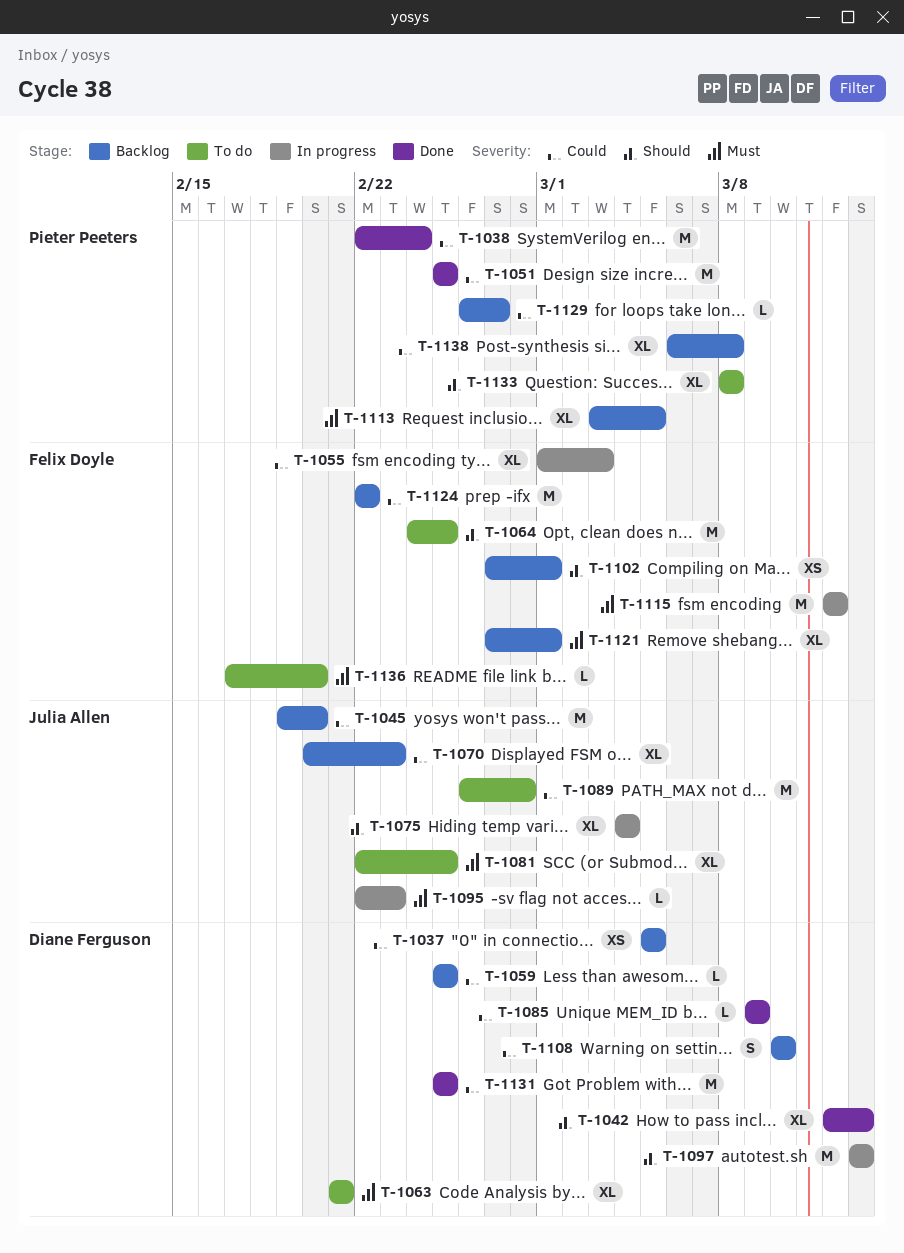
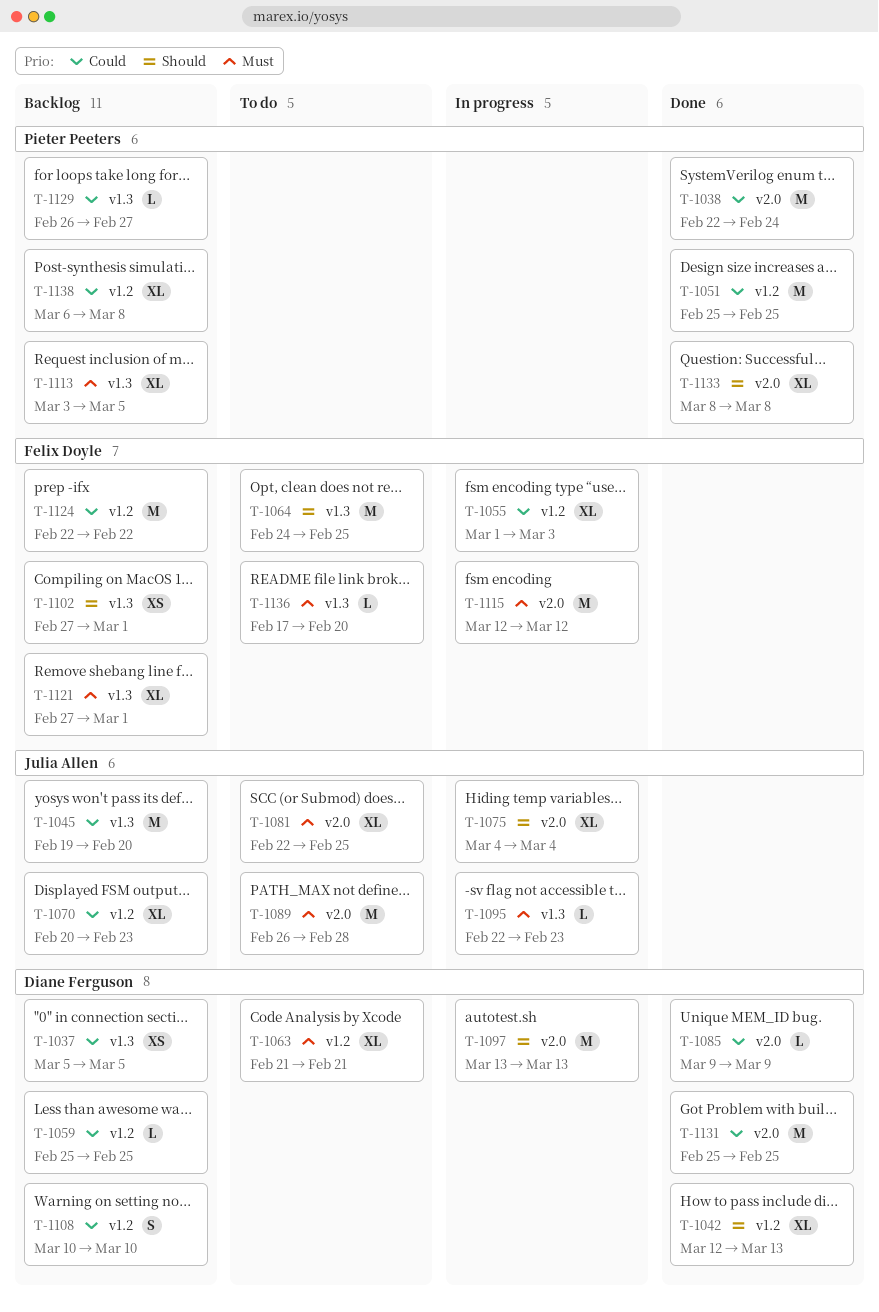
T-1089, priority: Could -> Must
T-1133, status: To do -> Done

